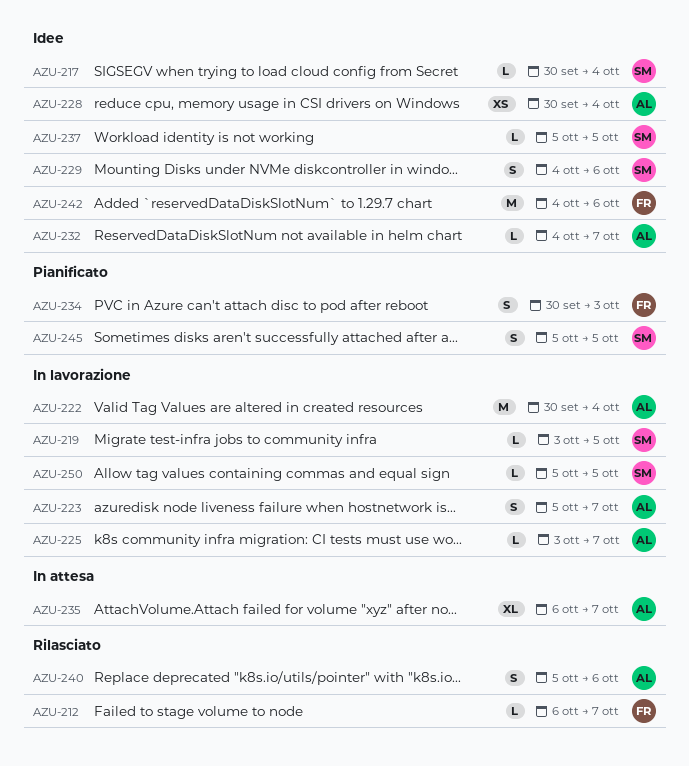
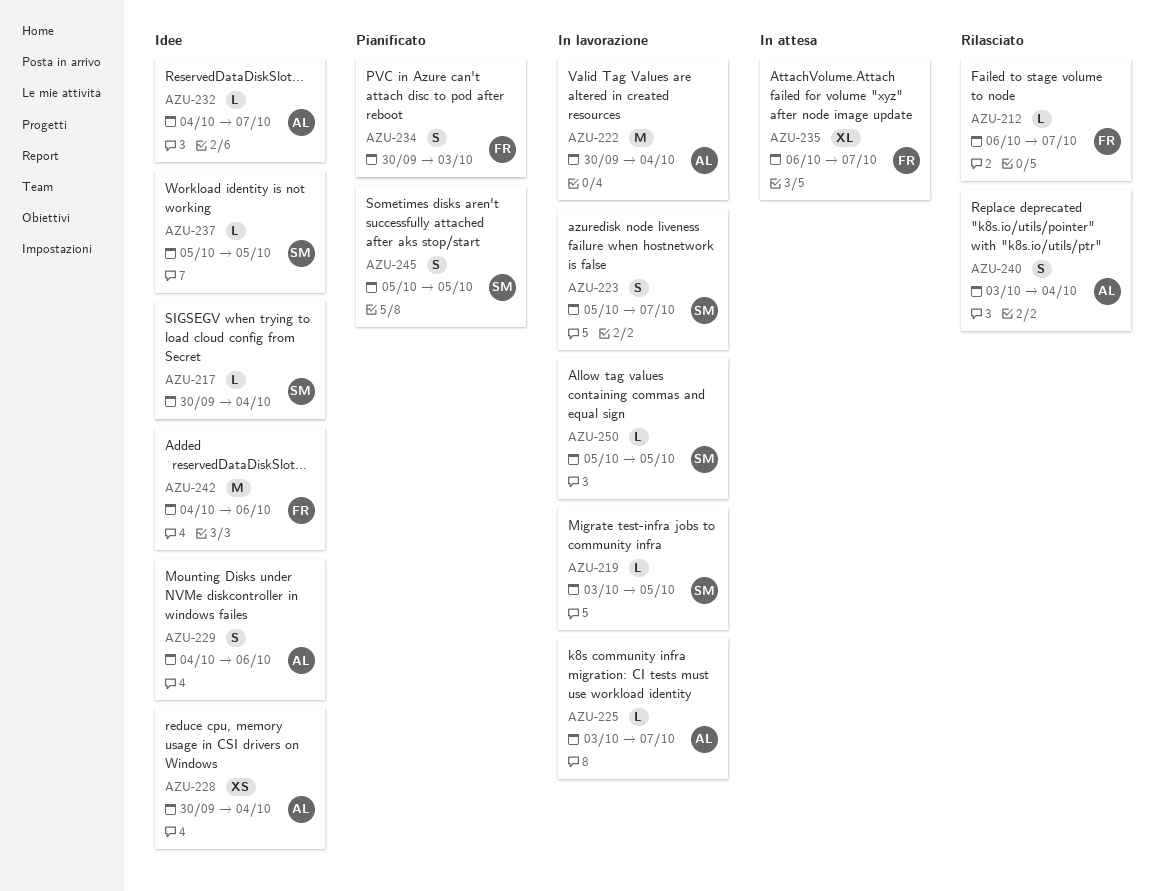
AZU-223, owner: AL -> SM
AZU-229, owner: SM -> AL
AZU-235, owner: AL -> FR
AZU-240, start: Oct 5 -> Oct 3
AZU-240, due: Oct 6 -> Oct 4

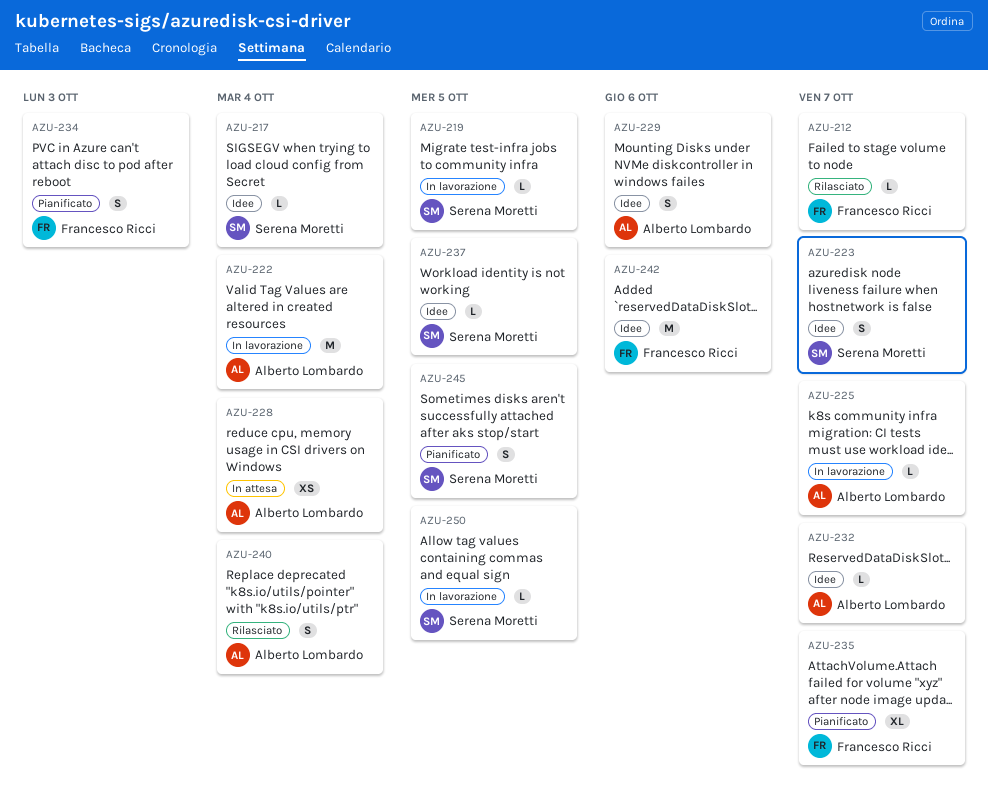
AZU-223, status: In lavorazione -> Idee
AZU-228, status: Idee -> In attesa
AZU-235, status: In attesa -> Pianificato

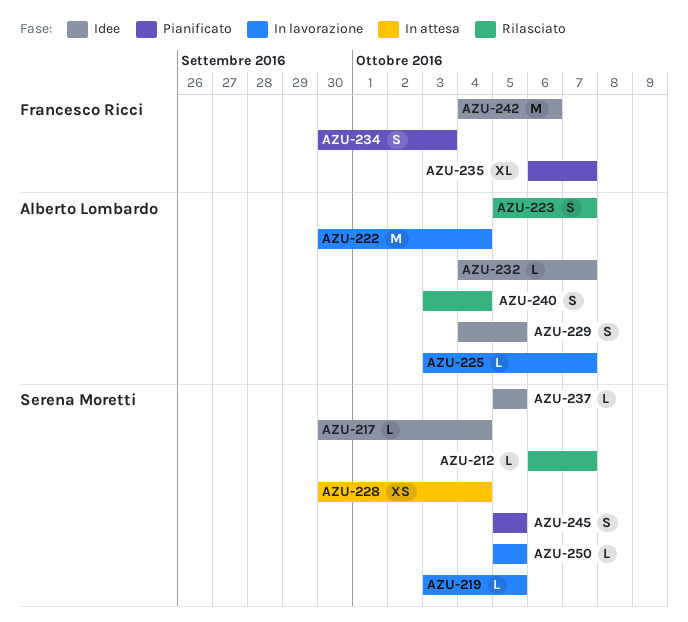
AZU-212, owner: Francesco Ricci -> Serena Moretti
AZU-223, status: Idee -> Rilasciato
AZU-223, owner: Serena Moretti -> Alberto Lombardo
AZU-228, owner: Alberto Lombardo -> Serena Moretti
AZU-229, due: Oct 6 -> Oct 5

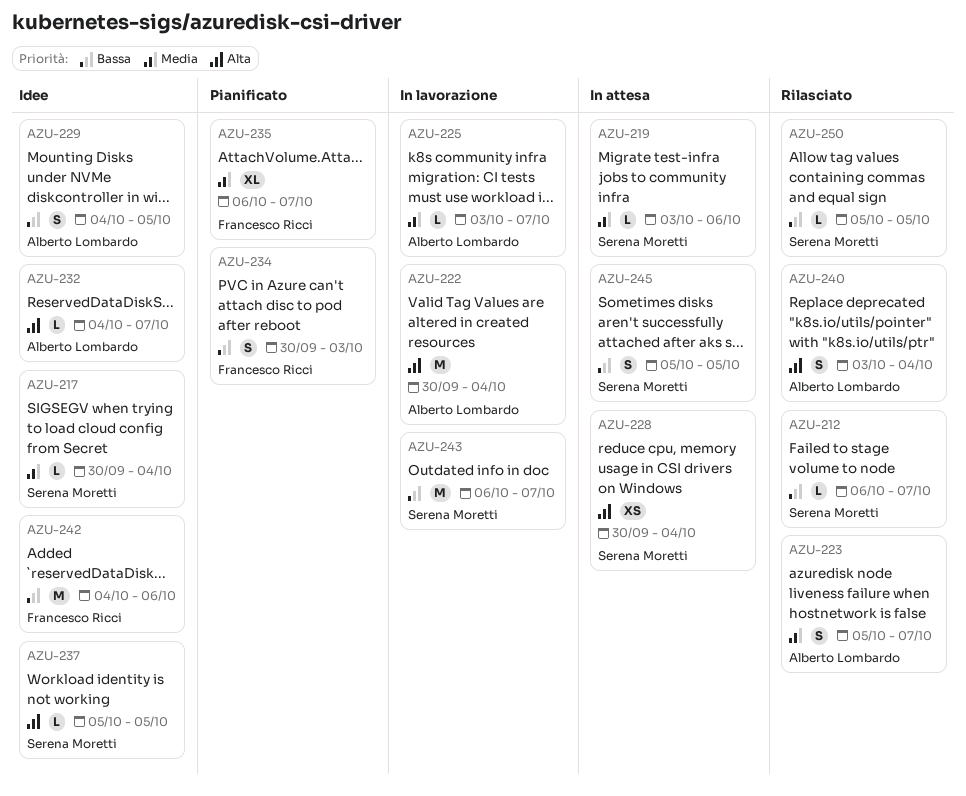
AZU-219, status: In lavorazione -> In attesa
AZU-219, due: Oct 5 -> Oct 6
AZU-243: none -> present
AZU-245, status: Pianificato -> In attesa
AZU-250, status: In lavorazione -> Rilasciato

